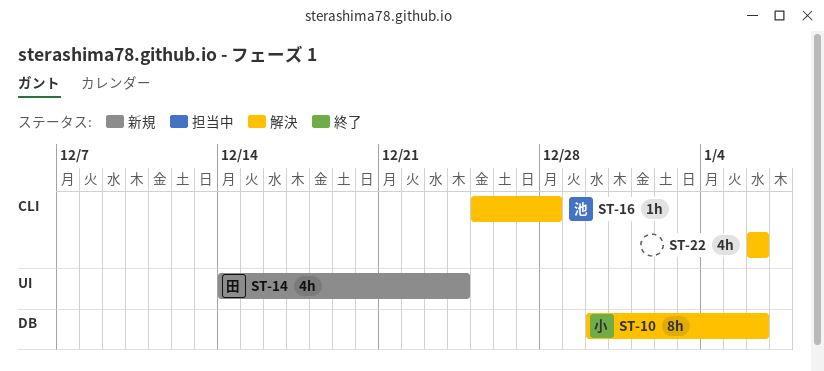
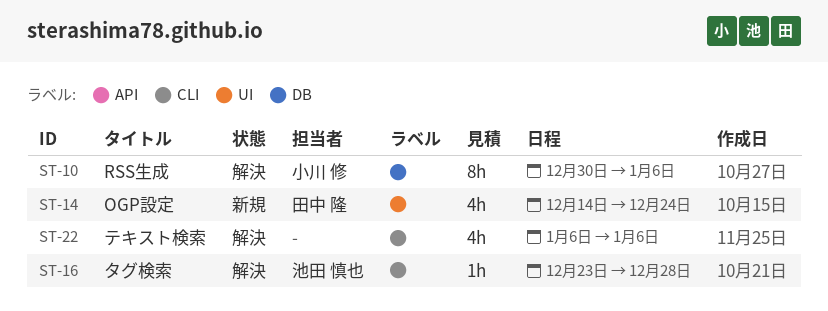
ST-16, start: Dec 25 -> Dec 23

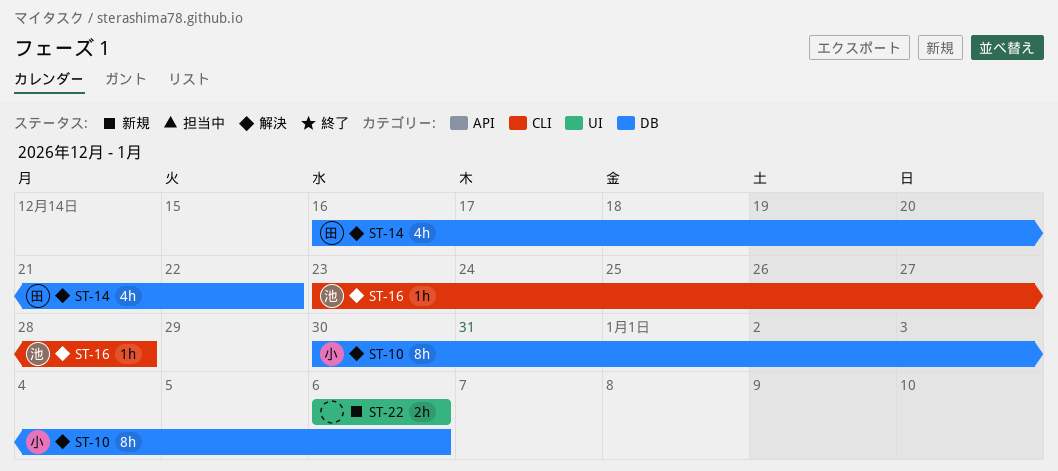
ST-14, status: 新規 -> 解決
ST-14, label: UI -> DB
ST-14, start: Dec 14 -> Dec 16
ST-14, due: Dec 24 -> Dec 22
ST-22, status: 解決 -> 新規
ST-22, label: CLI -> UI
ST-22, estimate: 4h -> 2h

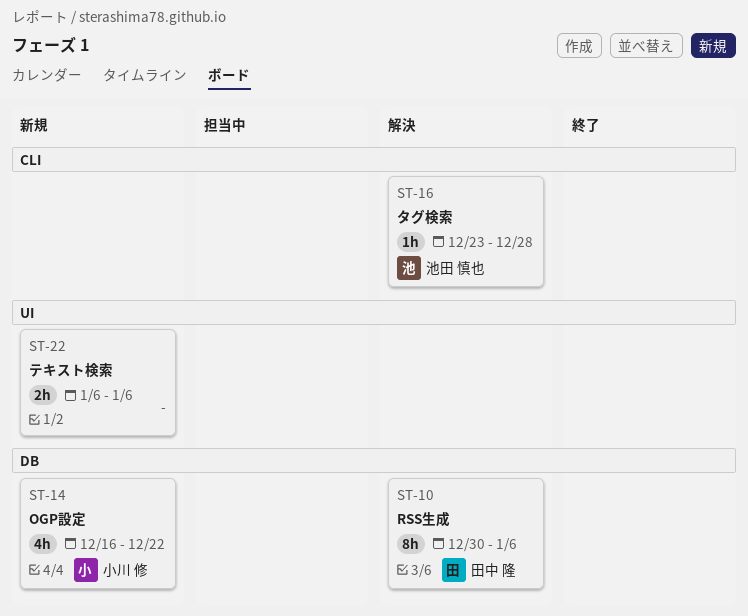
ST-10, owner: 小川 修 -> 田中 隆
ST-14, status: 解決 -> 新規
ST-14, owner: 田中 隆 -> 小川 修

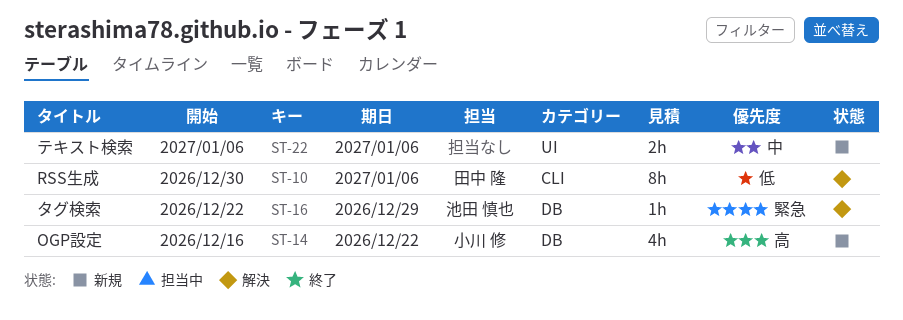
ST-10, label: DB -> CLI
ST-16, label: CLI -> DB
ST-16, start: Dec 23 -> Dec 22
ST-16, due: Dec 28 -> Dec 29

